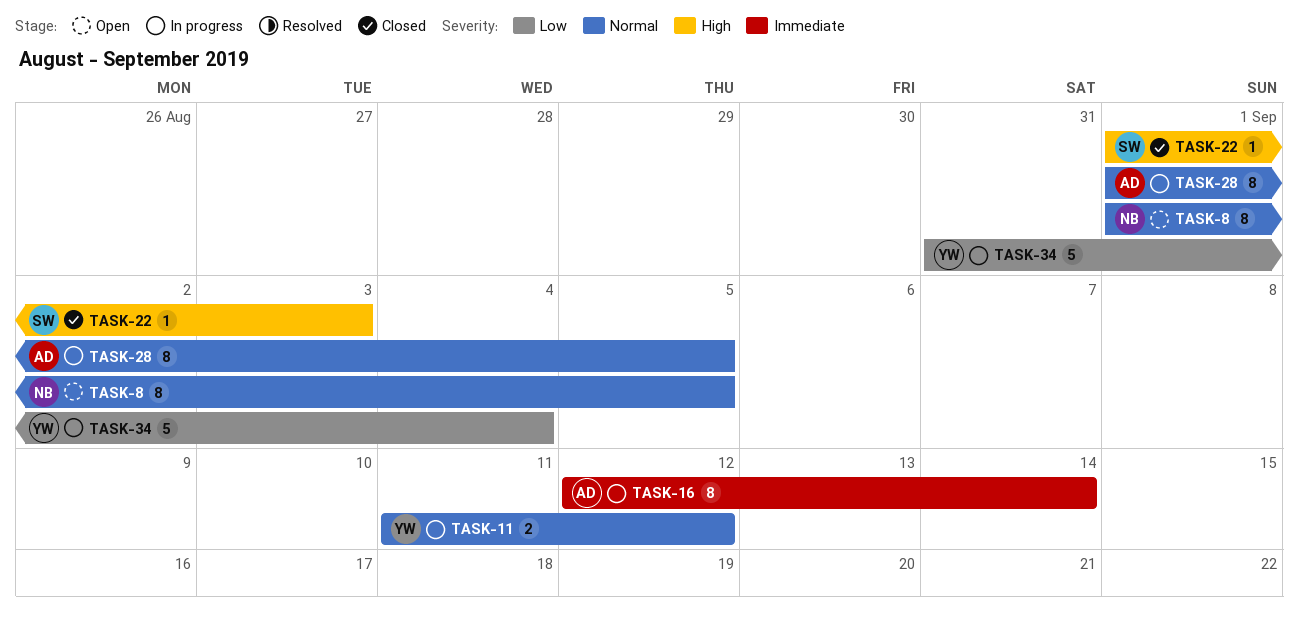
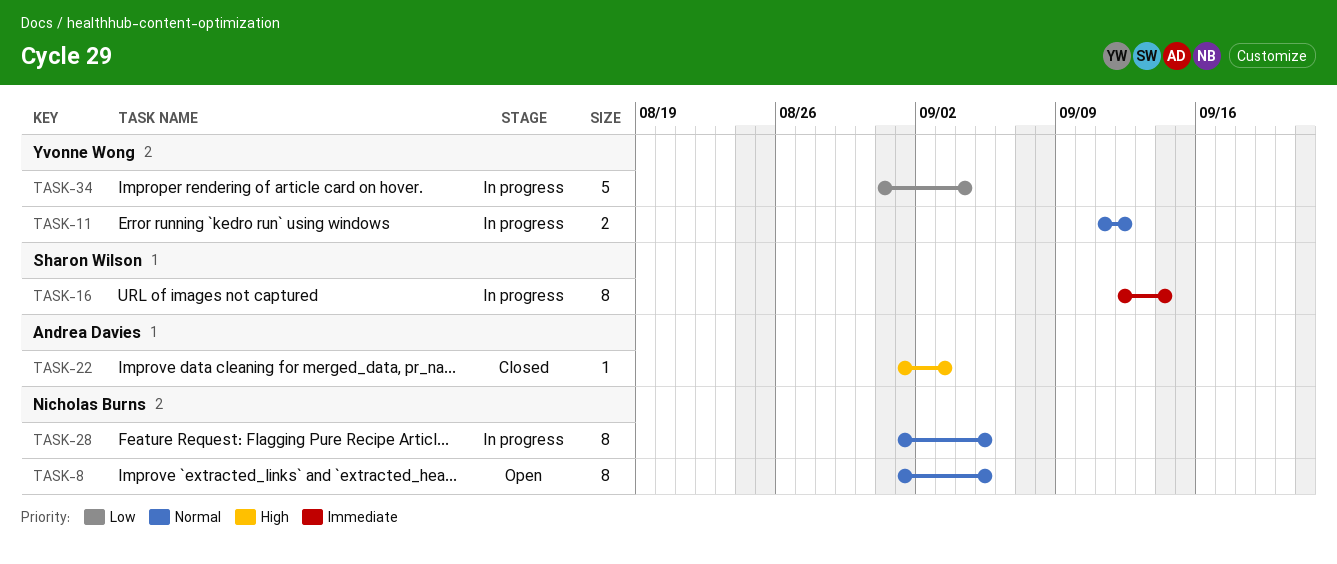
TASK-16, owner: Andrea Davies -> Sharon Wilson
TASK-22, owner: Sharon Wilson -> Andrea Davies
TASK-28, owner: Andrea Davies -> Nicholas Burns

